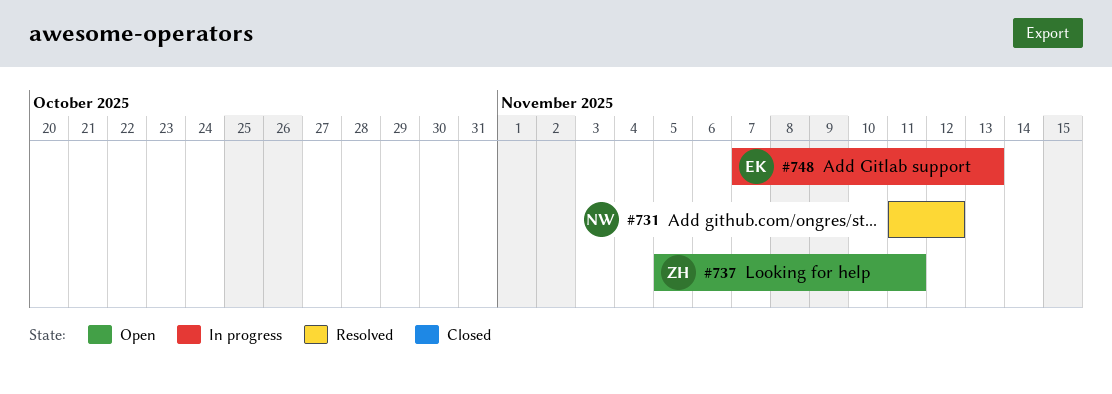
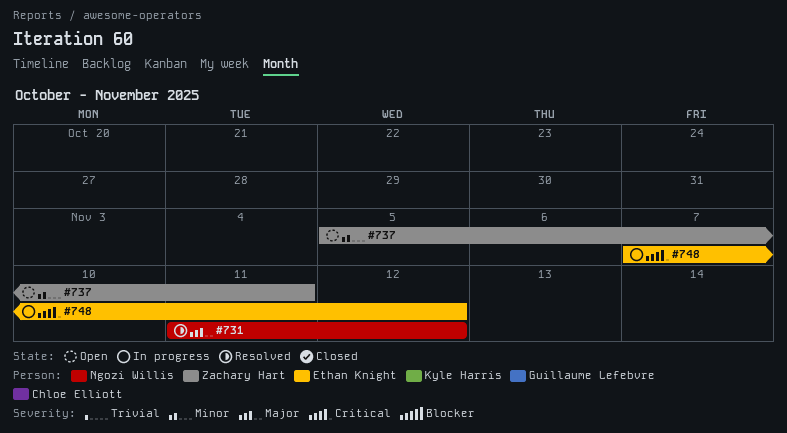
#748, due: Nov 13 -> Nov 12

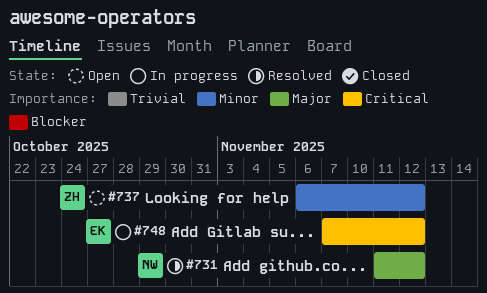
#737, start: Nov 5 -> Nov 6
#737, due: Nov 11 -> Nov 12

